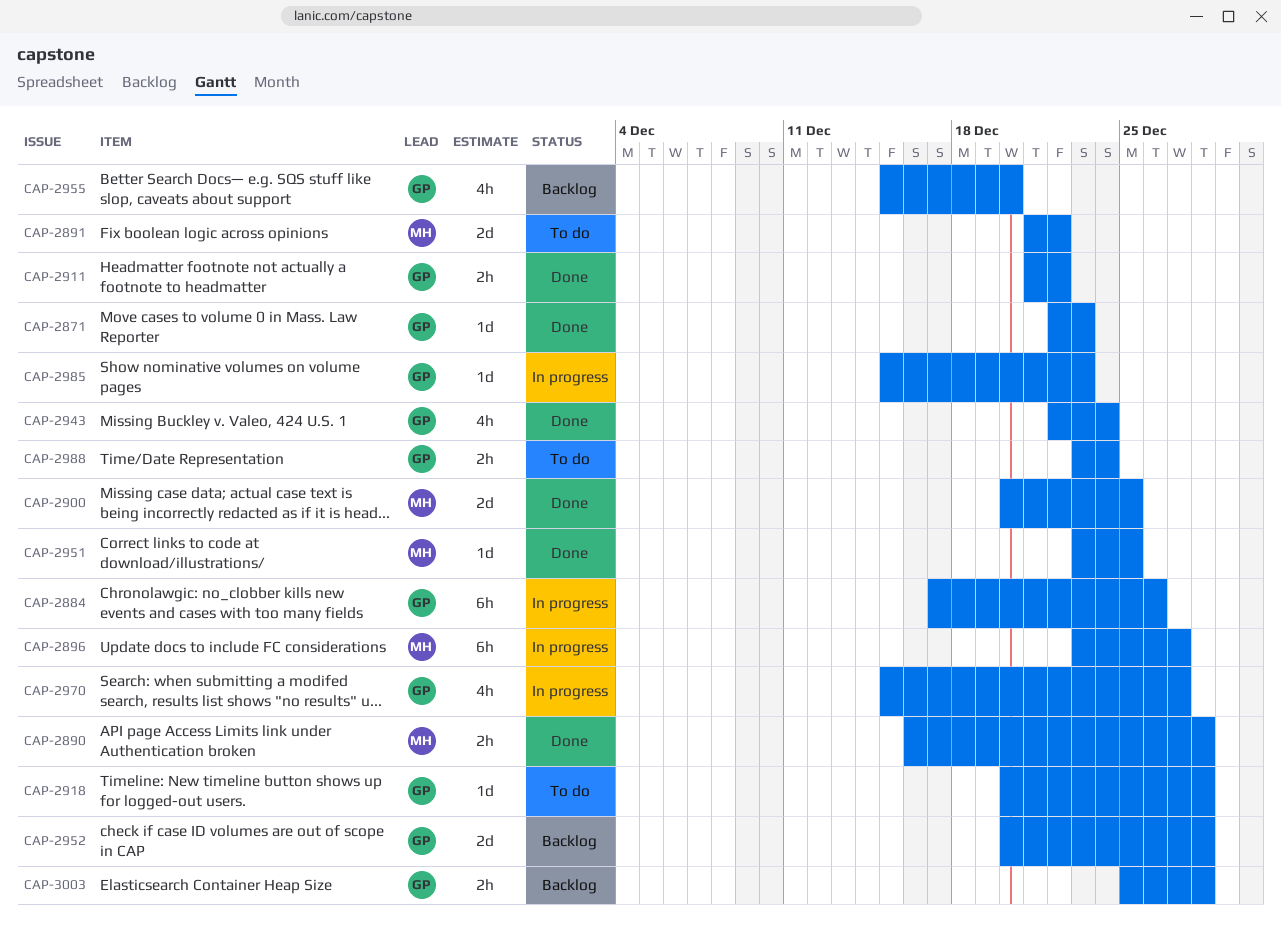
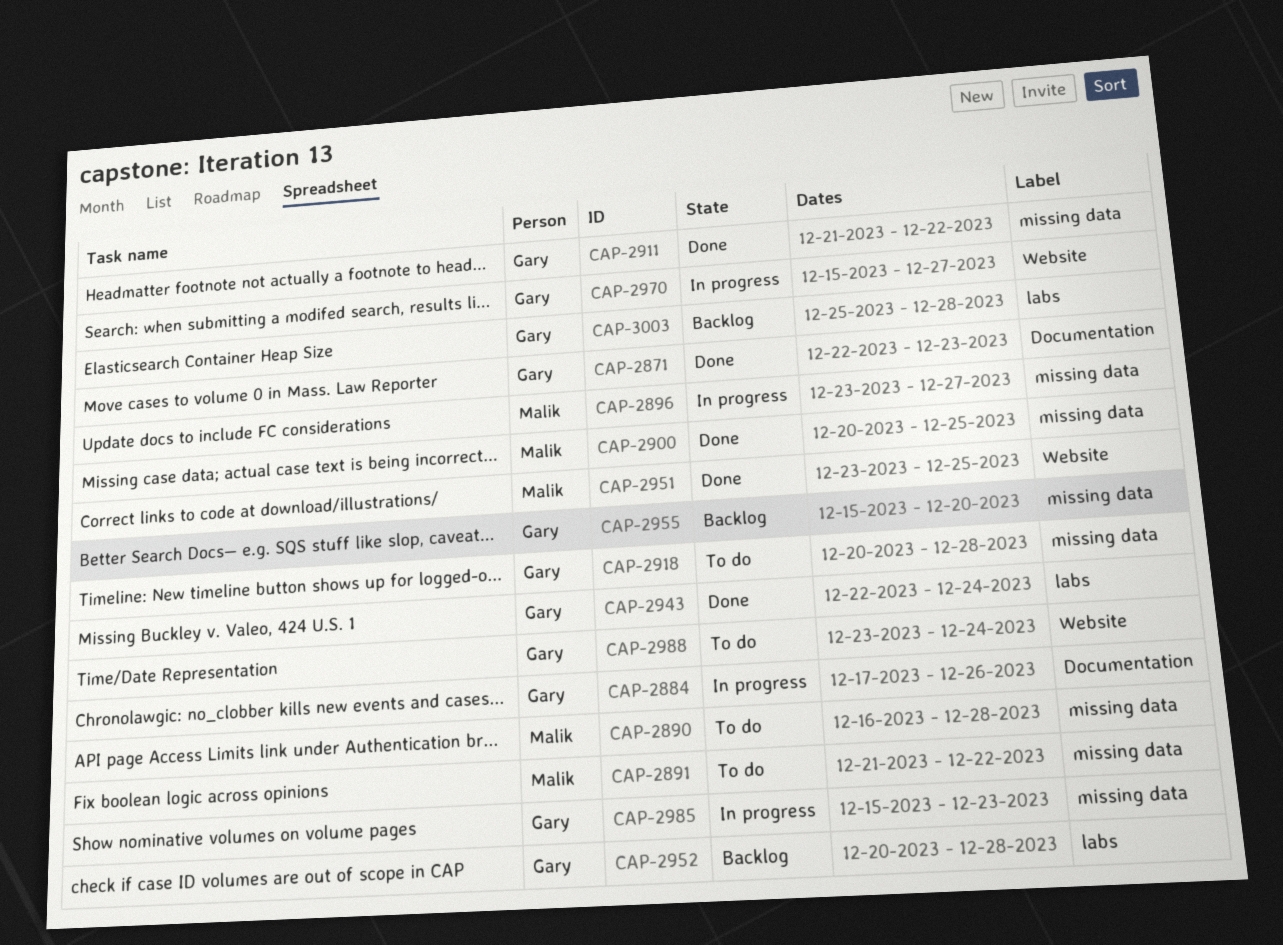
CAP-2890, status: Done -> To do

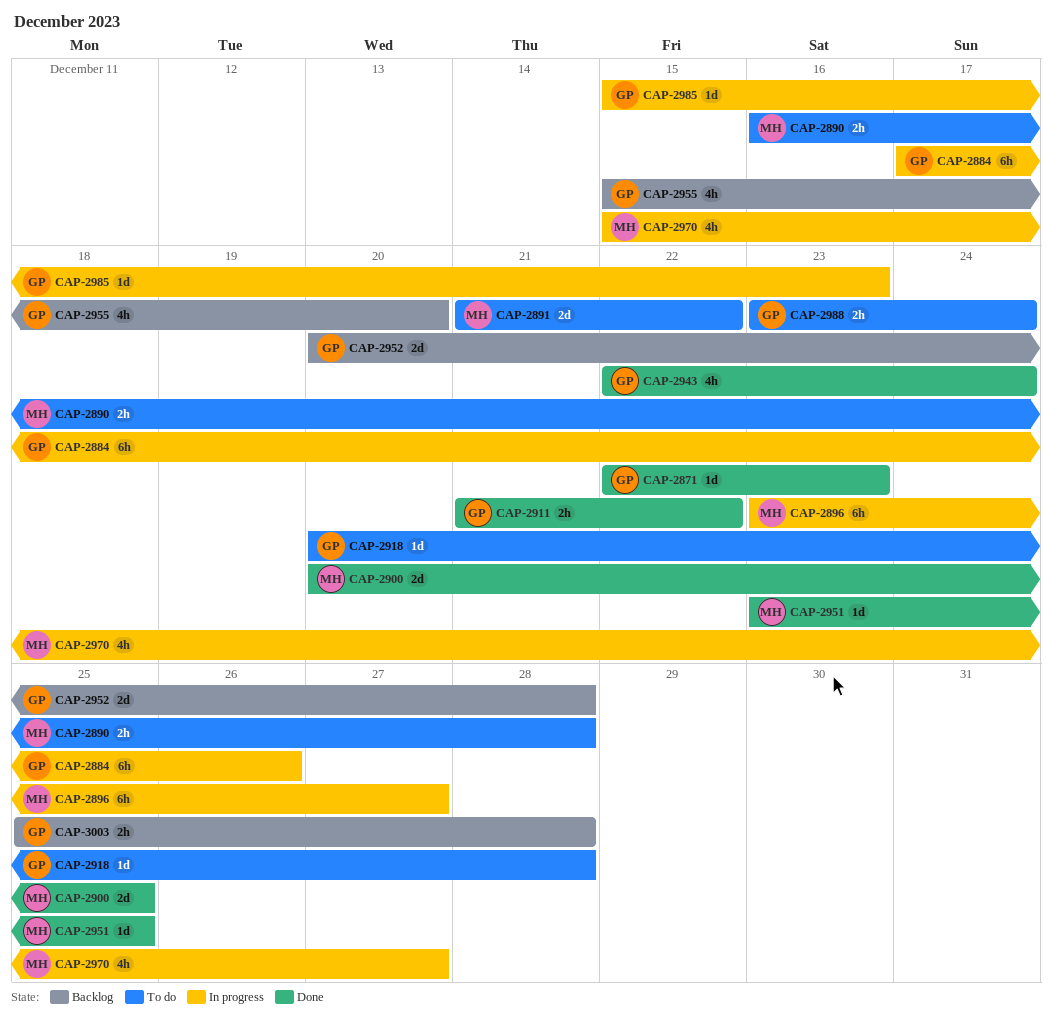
CAP-2970, owner: Gary -> Malik

